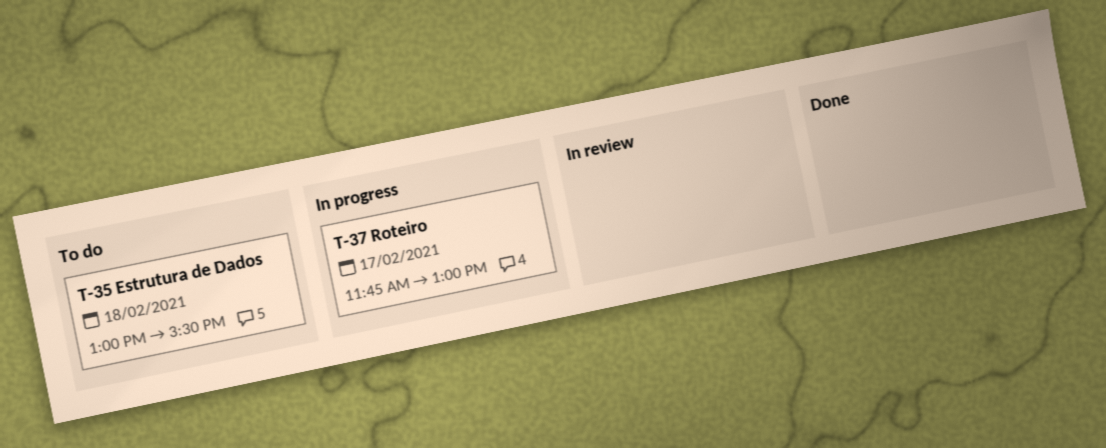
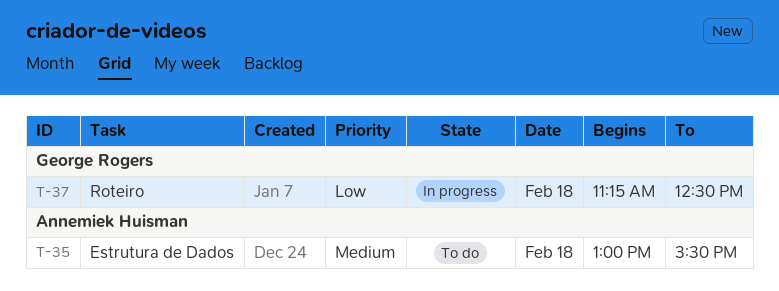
T-37, day: Feb 17 -> Feb 18
T-37, begins: 11:45 -> 11:15
T-37, ends: 13:00 -> 12:30

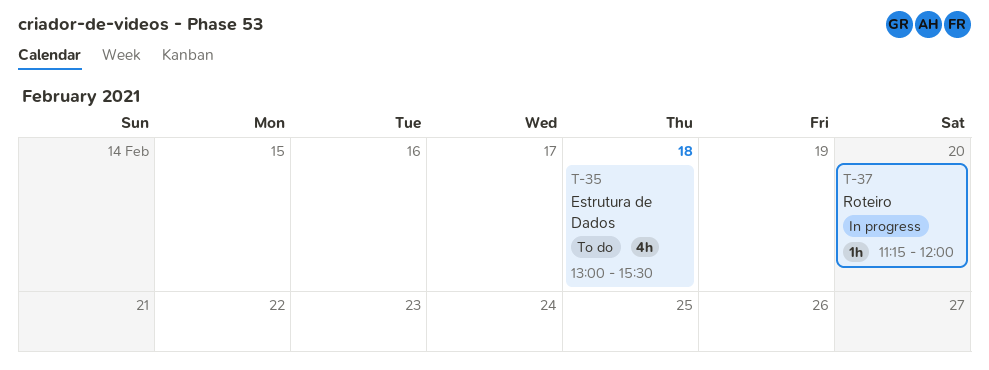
T-37, day: Feb 18 -> Feb 20
T-37, ends: 12:30 -> 12:00

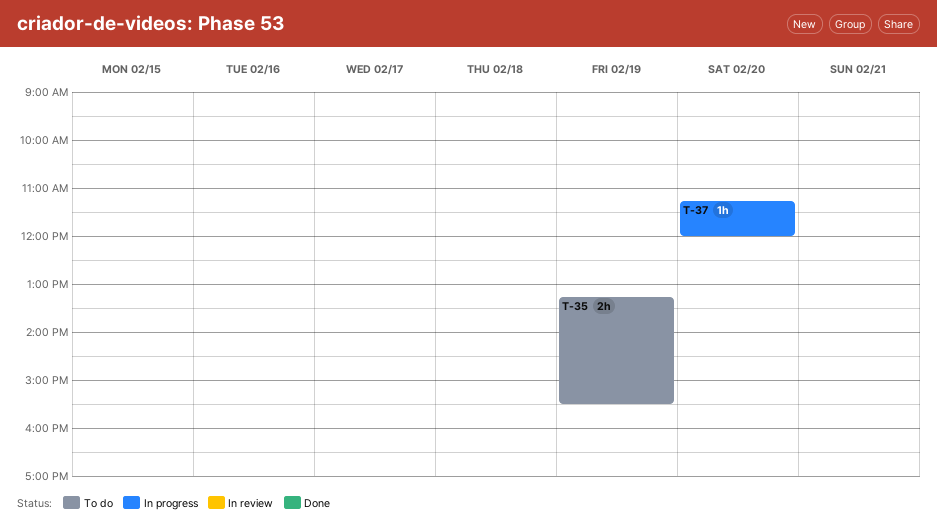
T-35, estimate: 4h -> 2h
T-35, day: Feb 18 -> Feb 19
T-35, begins: 13:00 -> 13:15

